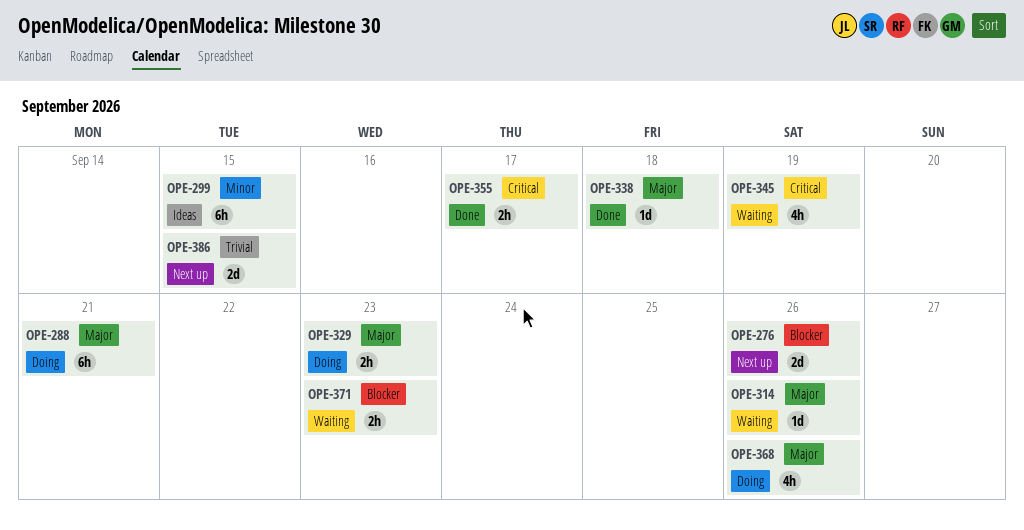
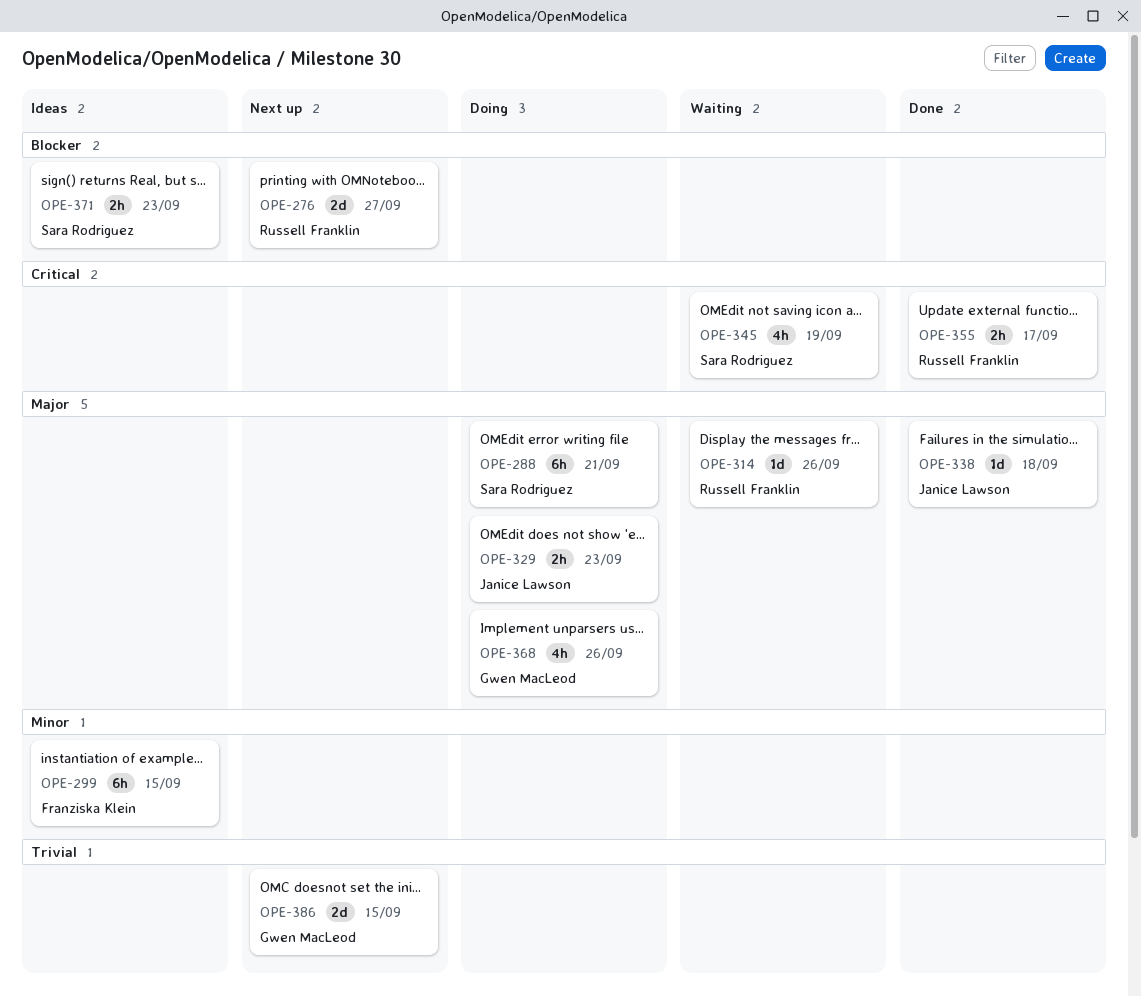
OPE-276, due: Sep 26 -> Sep 27
OPE-371, status: Waiting -> Ideas

